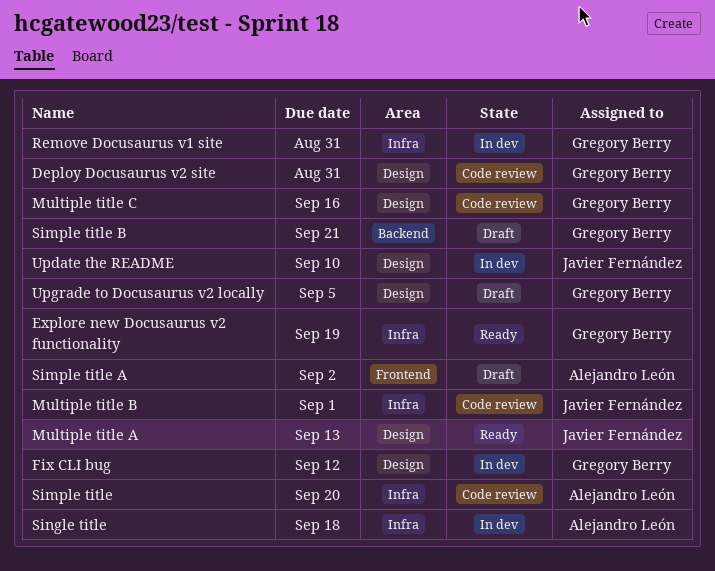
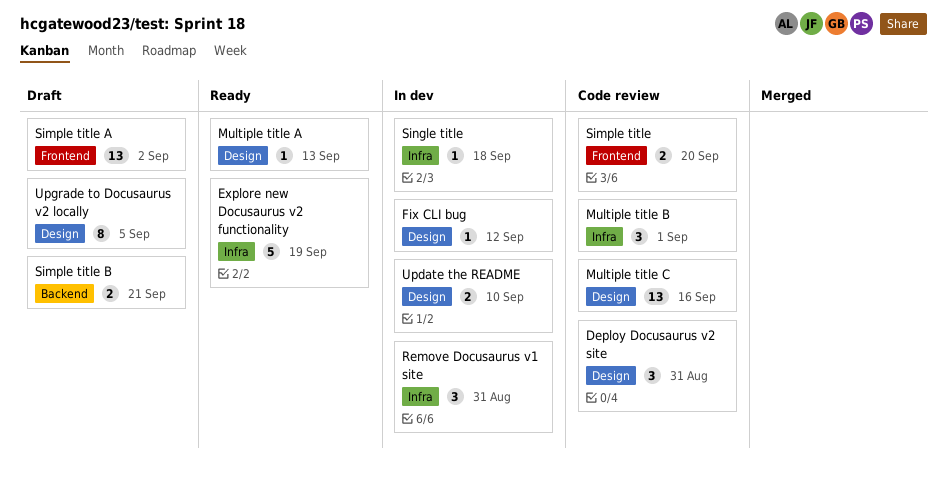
Simple title, label: Infra -> Frontend

